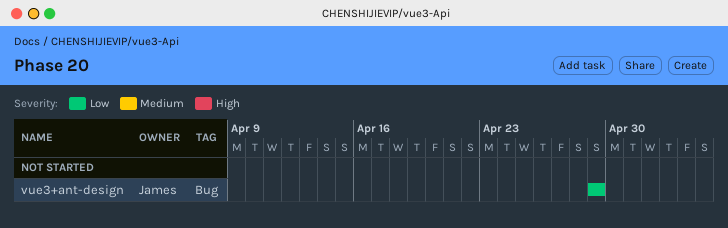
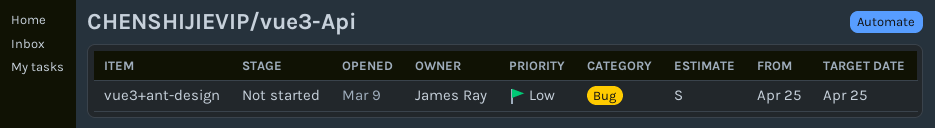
vue3+ant-design, start: Apr 29 -> Apr 25
vue3+ant-design, due: Apr 29 -> Apr 25

